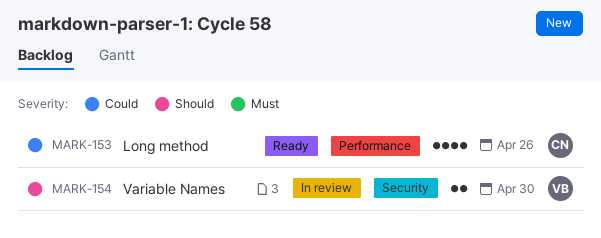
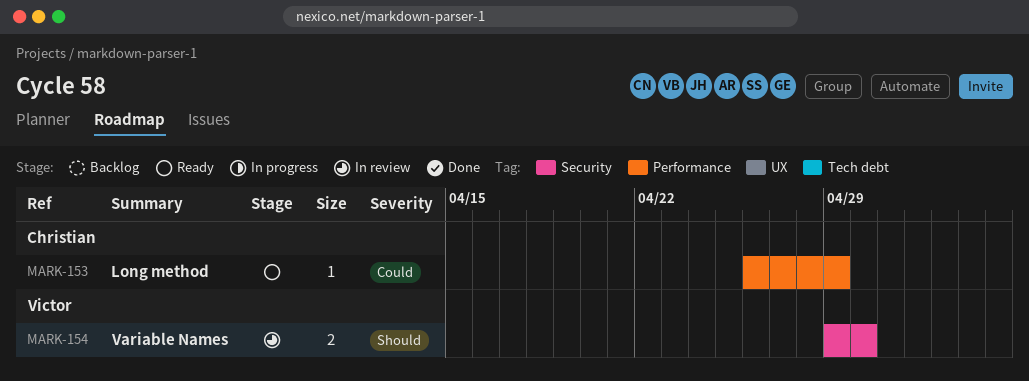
MARK-153, estimate: 4 -> 1
MARK-153, due: Apr 26 -> Apr 29

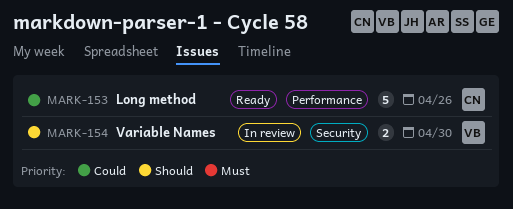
MARK-153, estimate: 1 -> 5
MARK-153, due: Apr 29 -> Apr 26

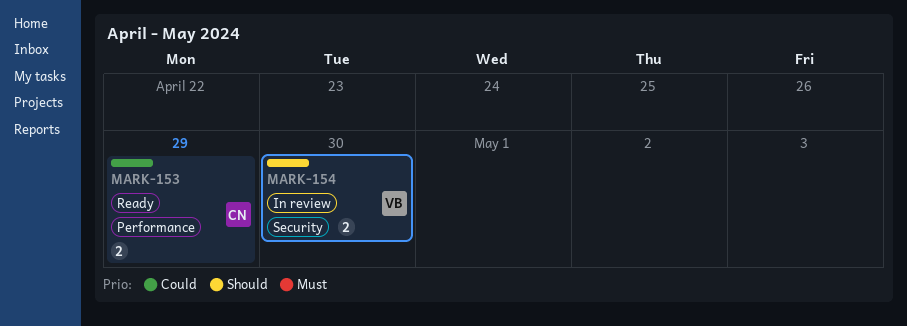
MARK-153, estimate: 5 -> 2
MARK-153, due: Apr 26 -> Apr 29

